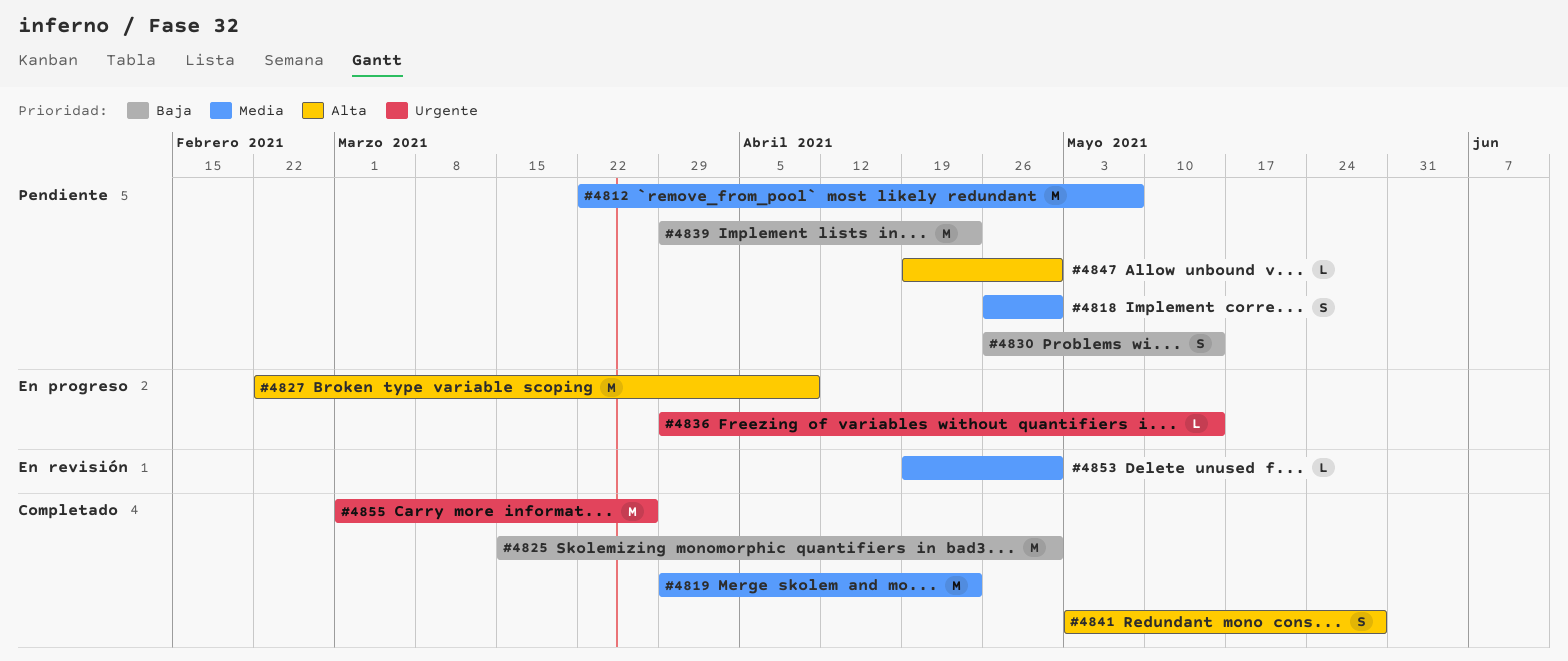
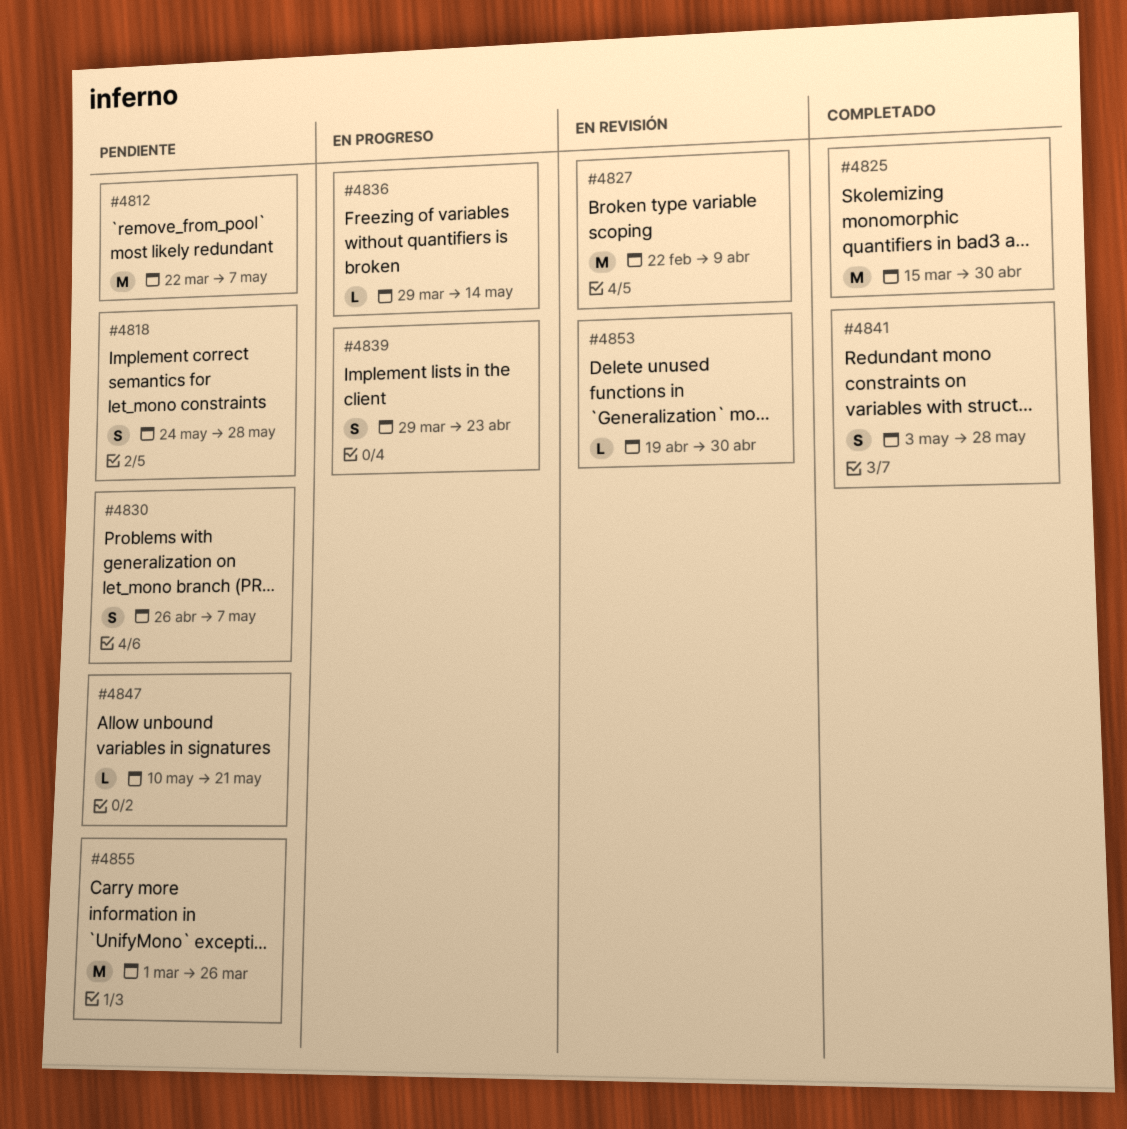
#4818, start: Apr 26 -> May 24
#4818, due: Apr 30 -> May 28
#4819: present -> none
#4827, status: En progreso -> En revisión
#4830, due: May 14 -> May 7
#4839, status: Pendiente -> En progreso
#4839, estimate: M -> S
#4847, start: Apr 19 -> May 10
#4847, due: Apr 30 -> May 21
#4855, status: Completado -> Pendiente

